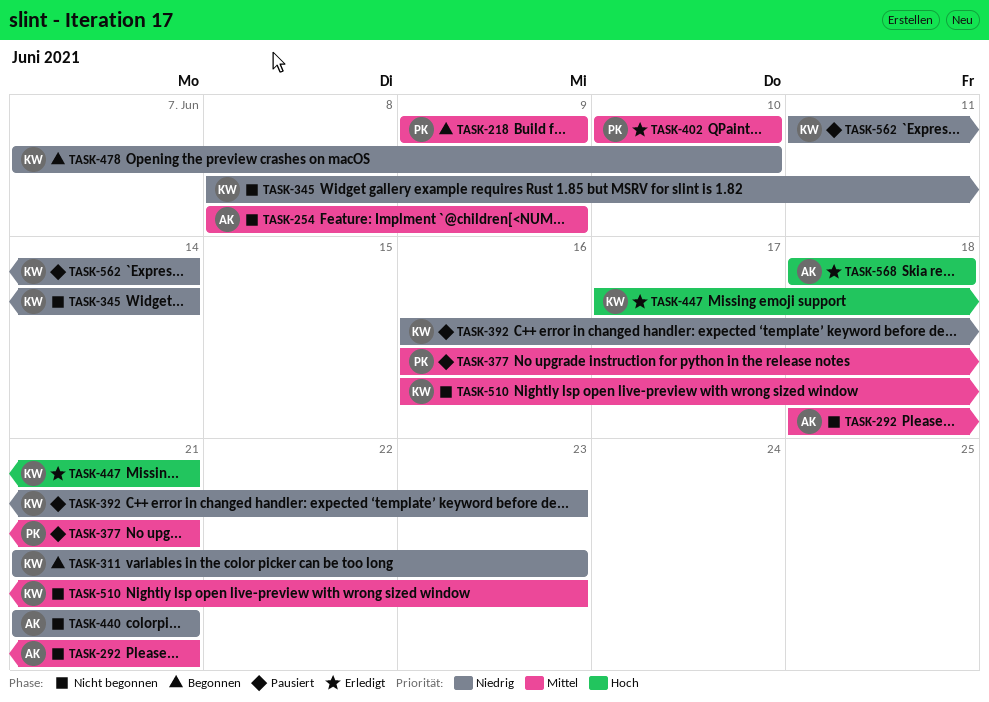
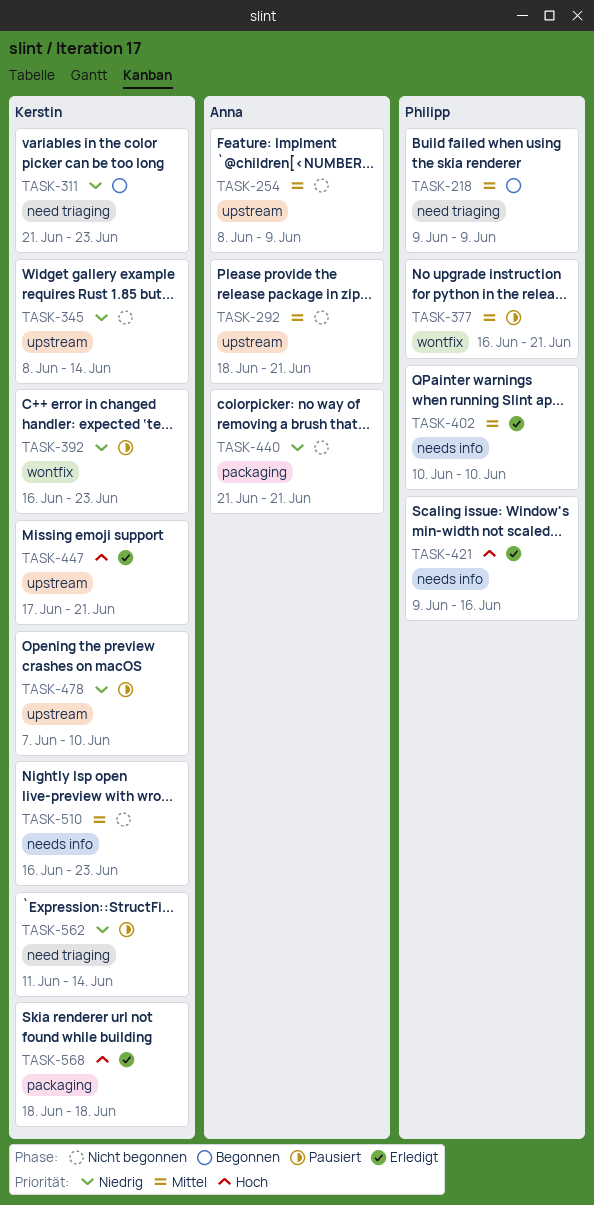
TASK-421: none -> present
TASK-478, status: Begonnen -> Pausiert
TASK-568, owner: Anna -> Kerstin

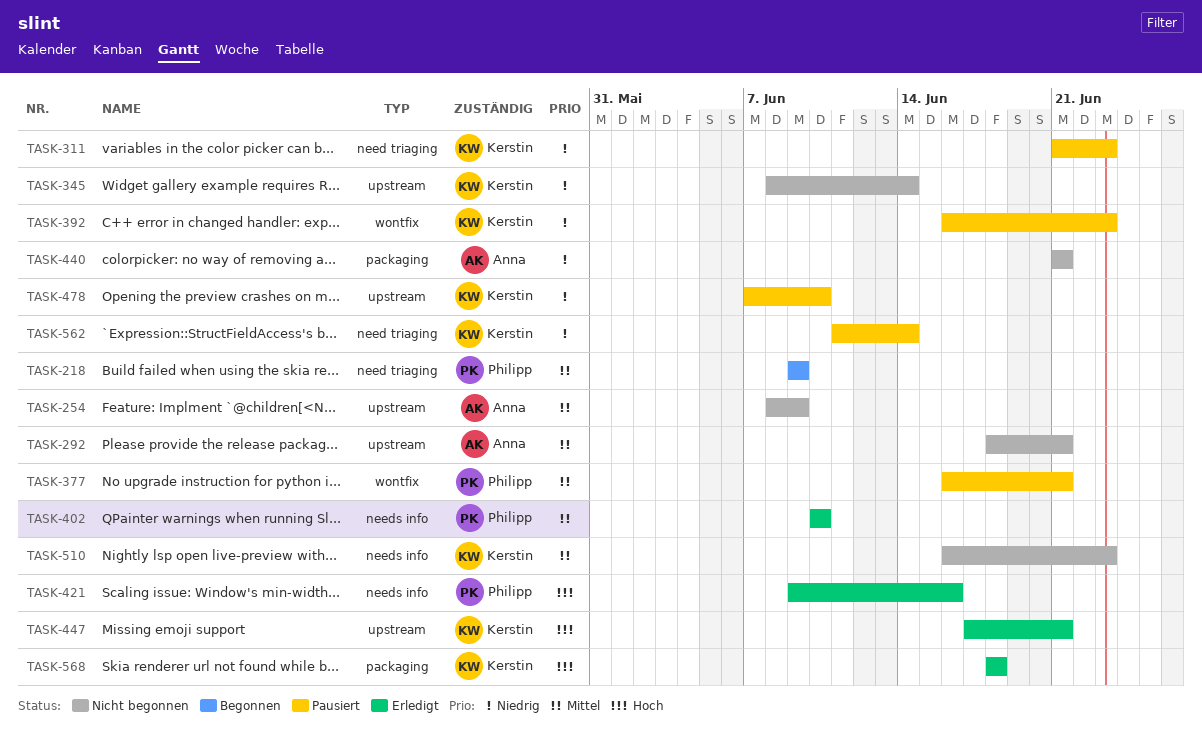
TASK-311, status: Begonnen -> Pausiert

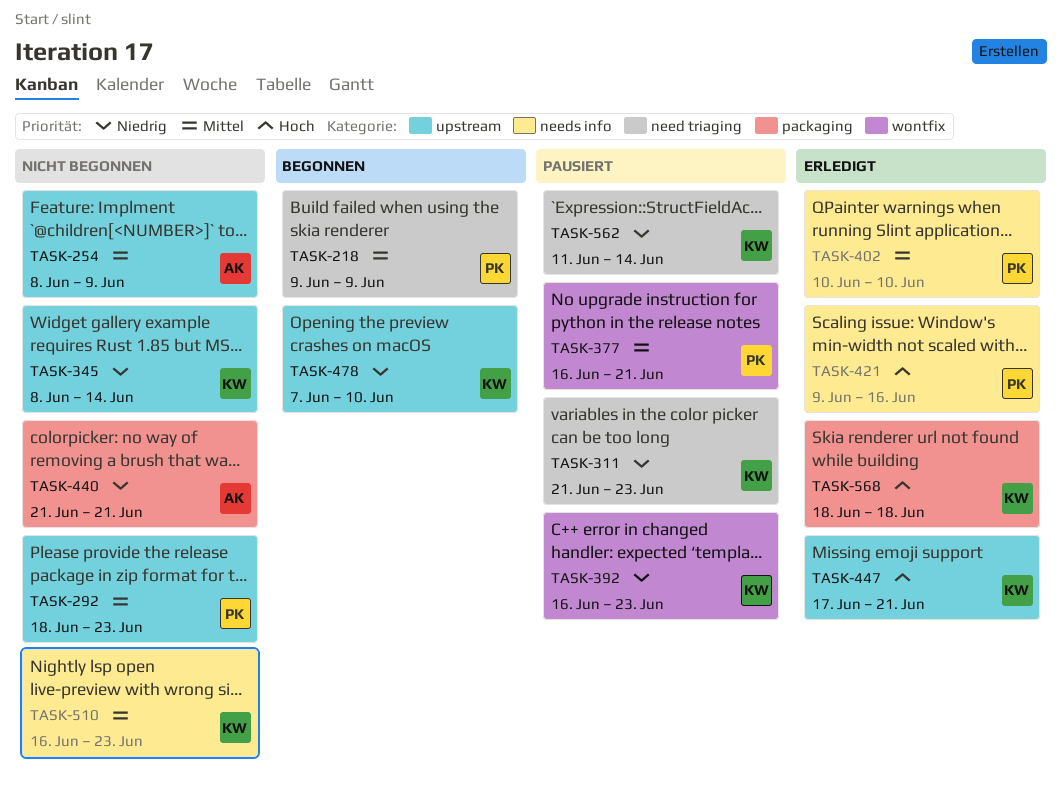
TASK-292, owner: Anna -> Philipp
TASK-292, due: Jun 21 -> Jun 23
TASK-478, status: Pausiert -> Begonnen

